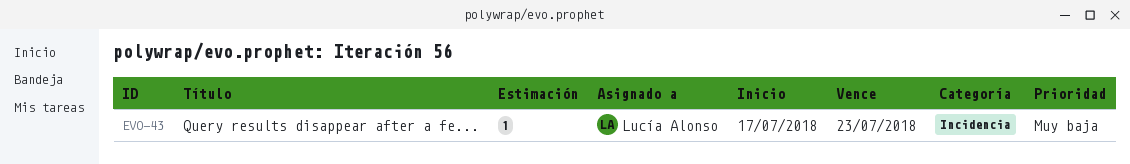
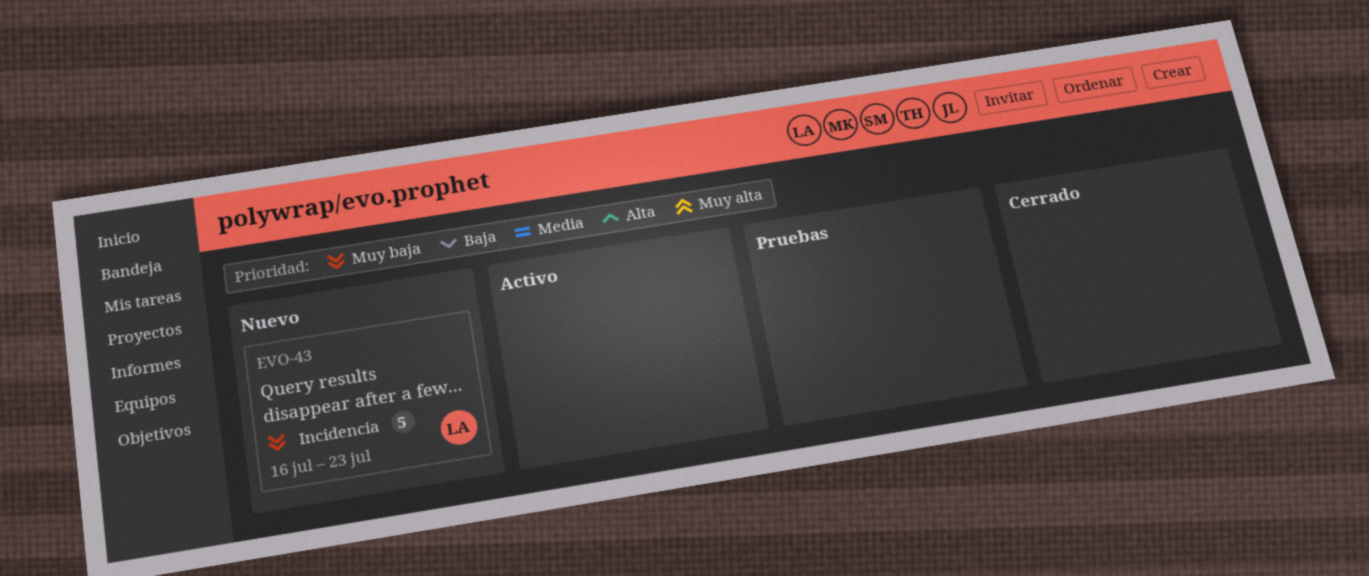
EVO-43, estimate: 1 -> 5
EVO-43, start: Jul 17 -> Jul 16

